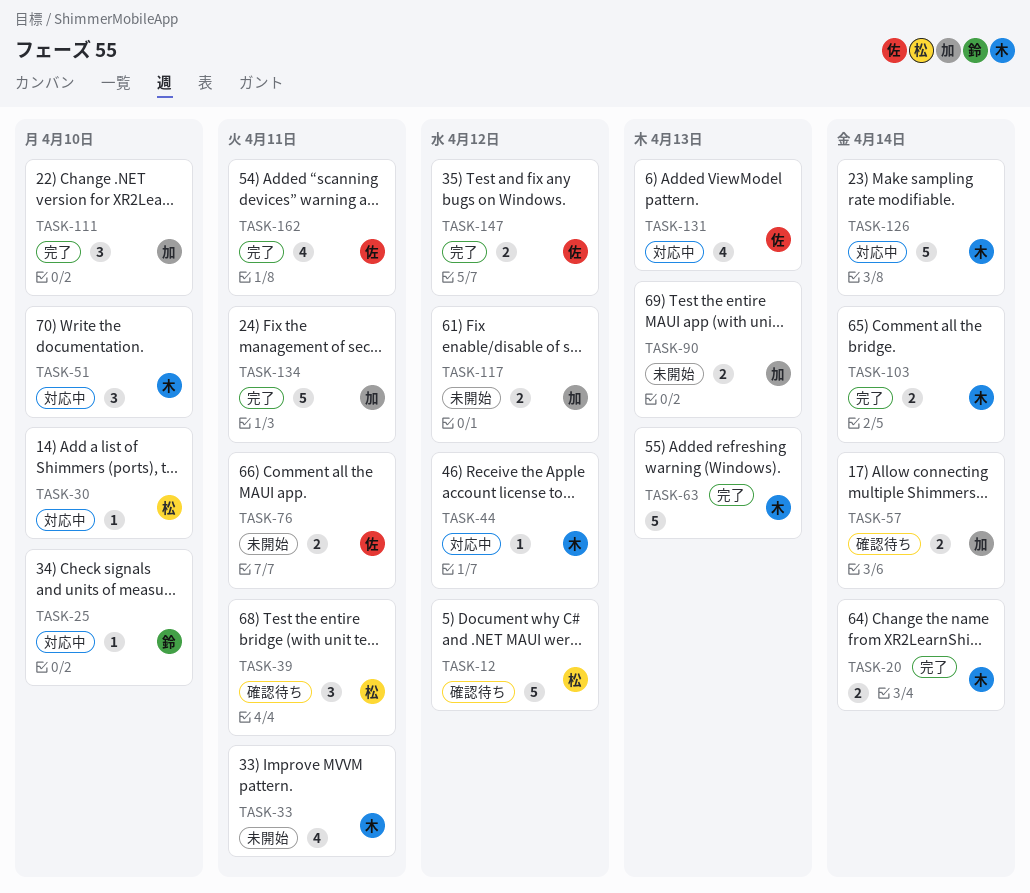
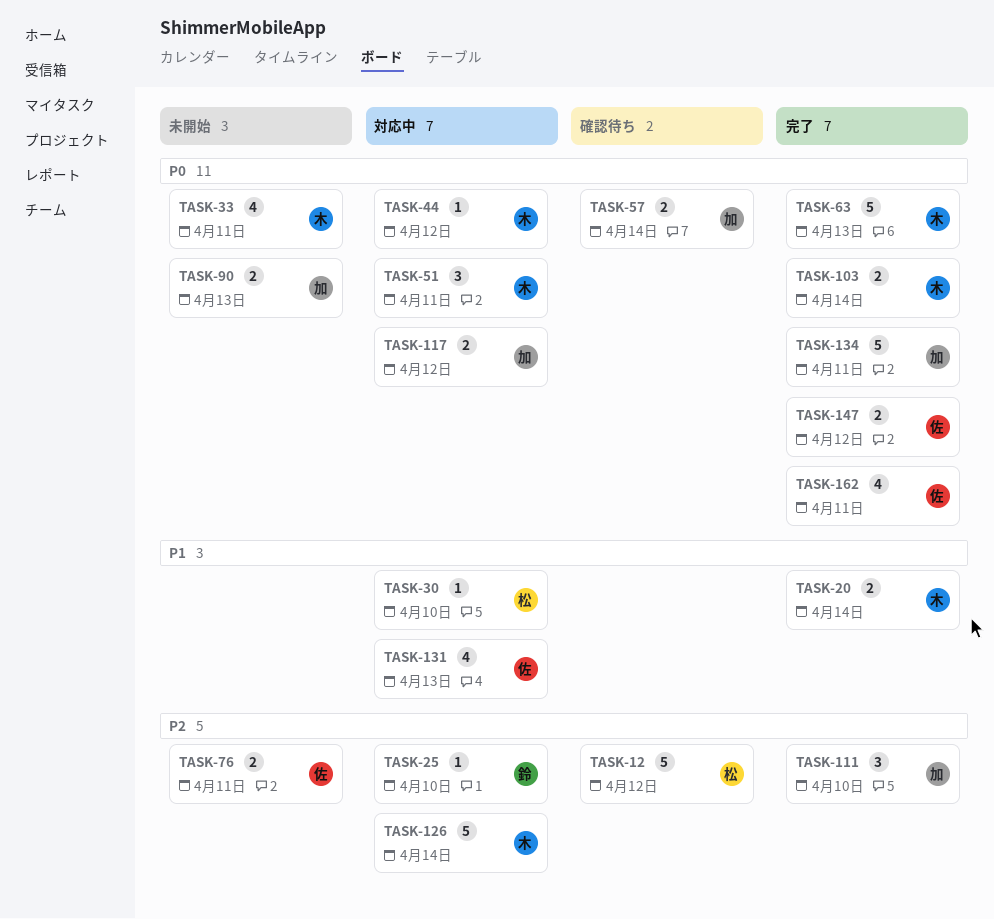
TASK-39: present -> none
TASK-51, due: Apr 10 -> Apr 11
TASK-117, status: 未開始 -> 対応中

